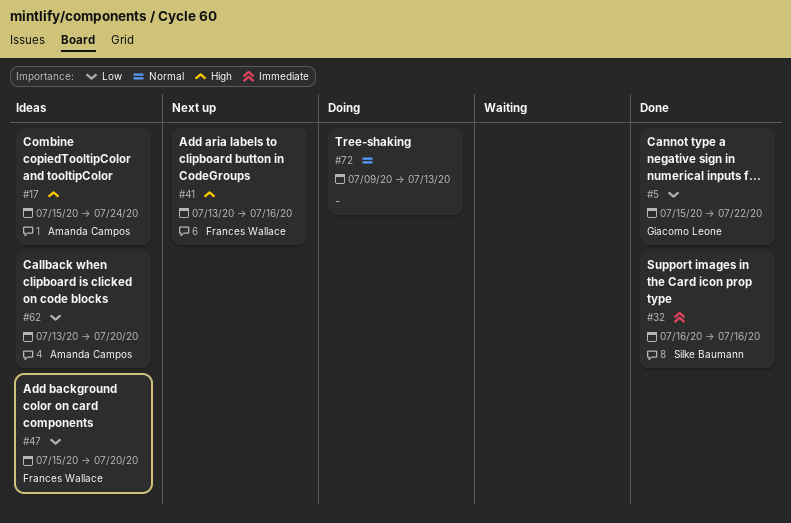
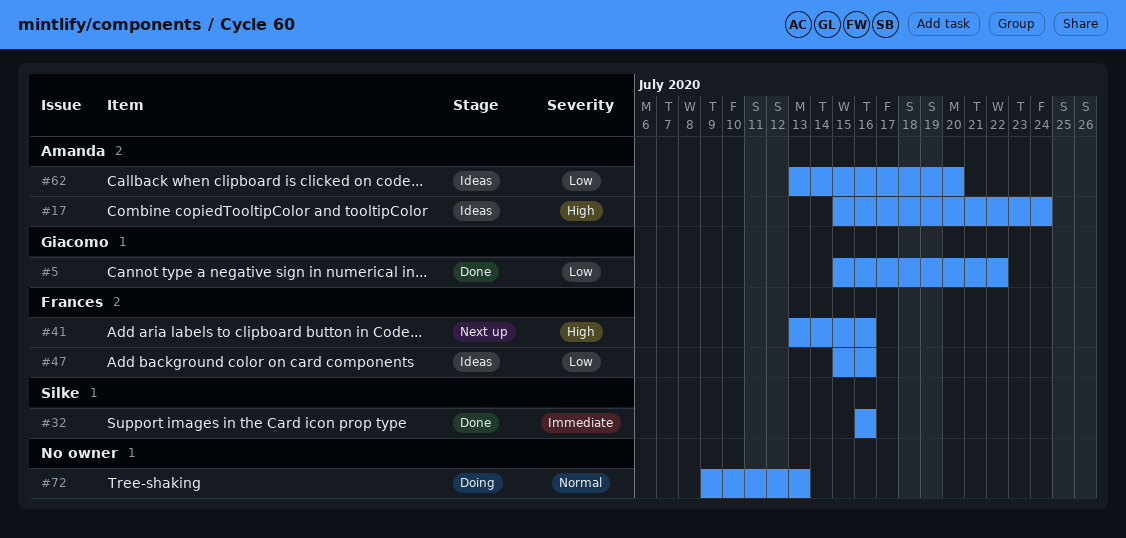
#47, due: Jul 20 -> Jul 16

